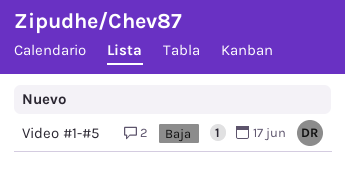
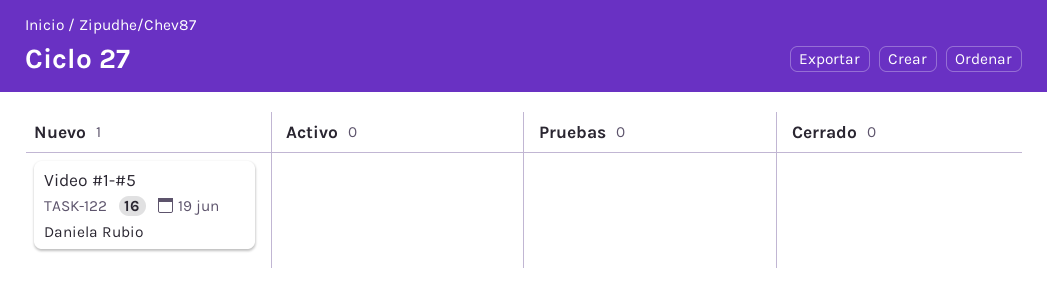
Video #1-#5, estimate: 1 -> 16
Video #1-#5, due: Jun 17 -> Jun 19

